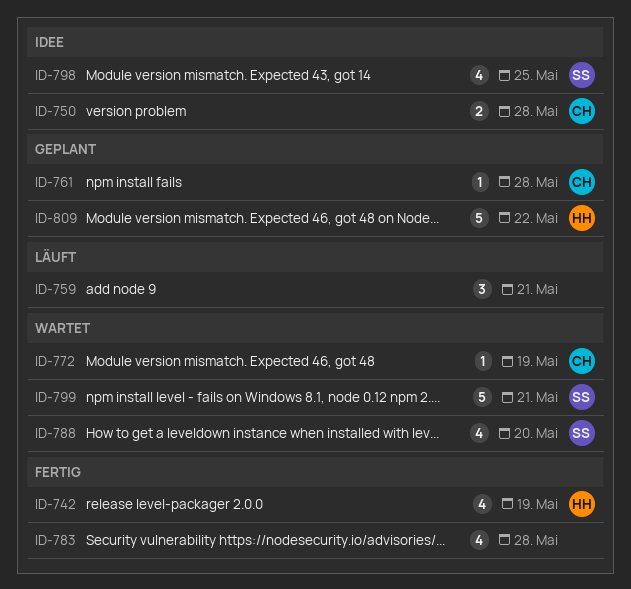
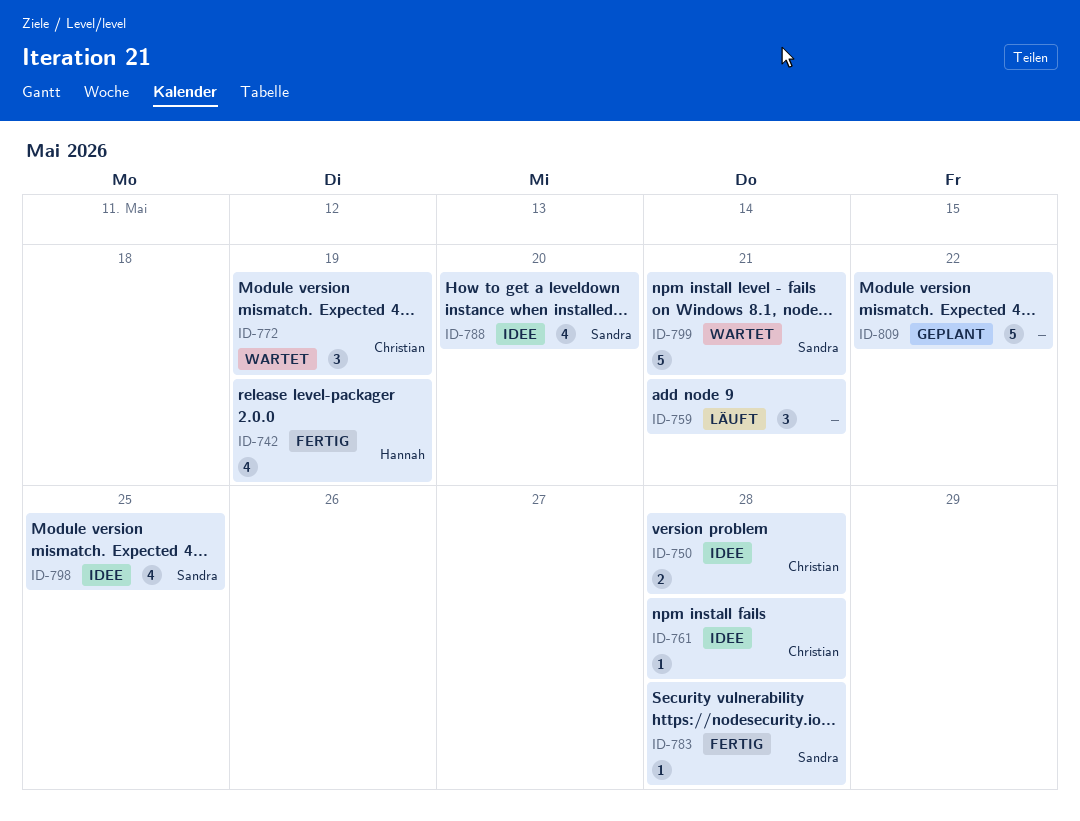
ID-761, status: Geplant -> Idee
ID-772, estimate: 1 -> 3
ID-783, owner: none -> Sandra
ID-783, estimate: 4 -> 1
ID-788, status: Wartet -> Idee
ID-809, owner: Hannah -> none

